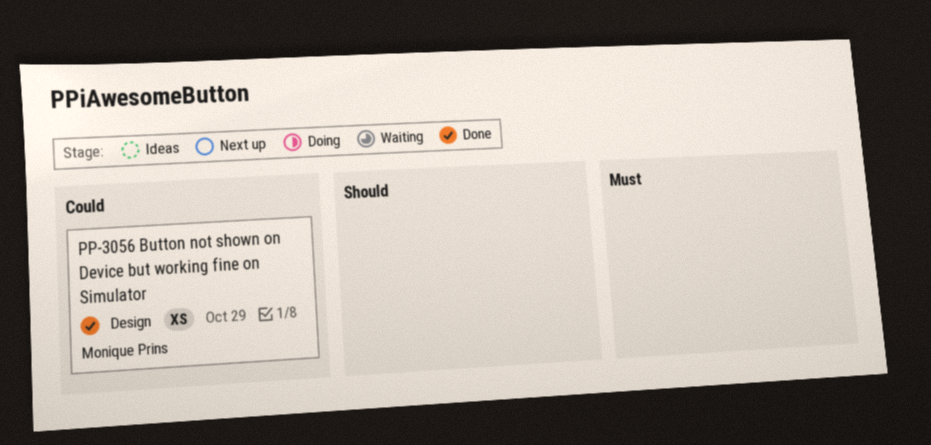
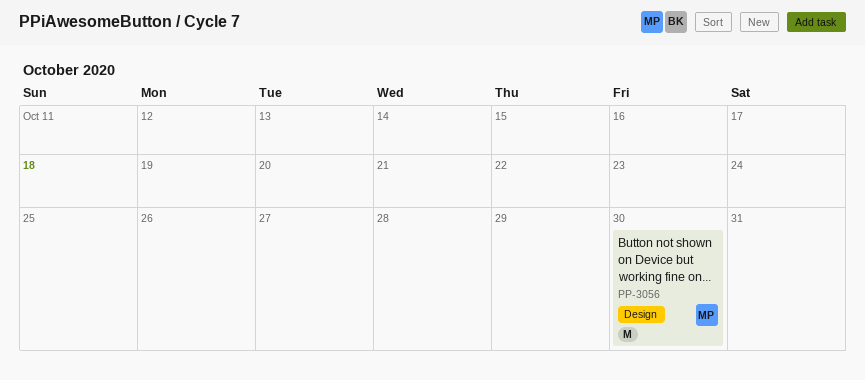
PP-3056, estimate: XS -> M
PP-3056, due: Oct 29 -> Oct 30

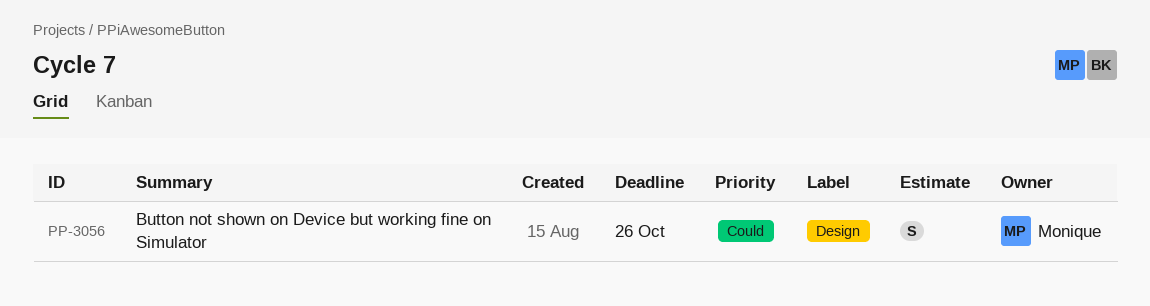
PP-3056, estimate: M -> S
PP-3056, due: Oct 30 -> Oct 26

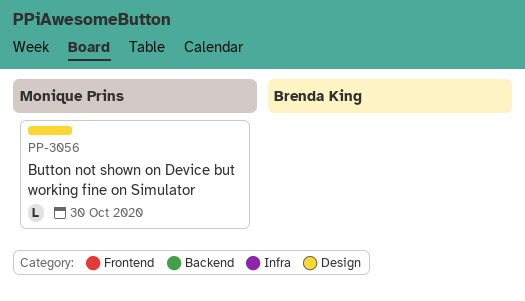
PP-3056, estimate: S -> L
PP-3056, due: Oct 26 -> Oct 30

